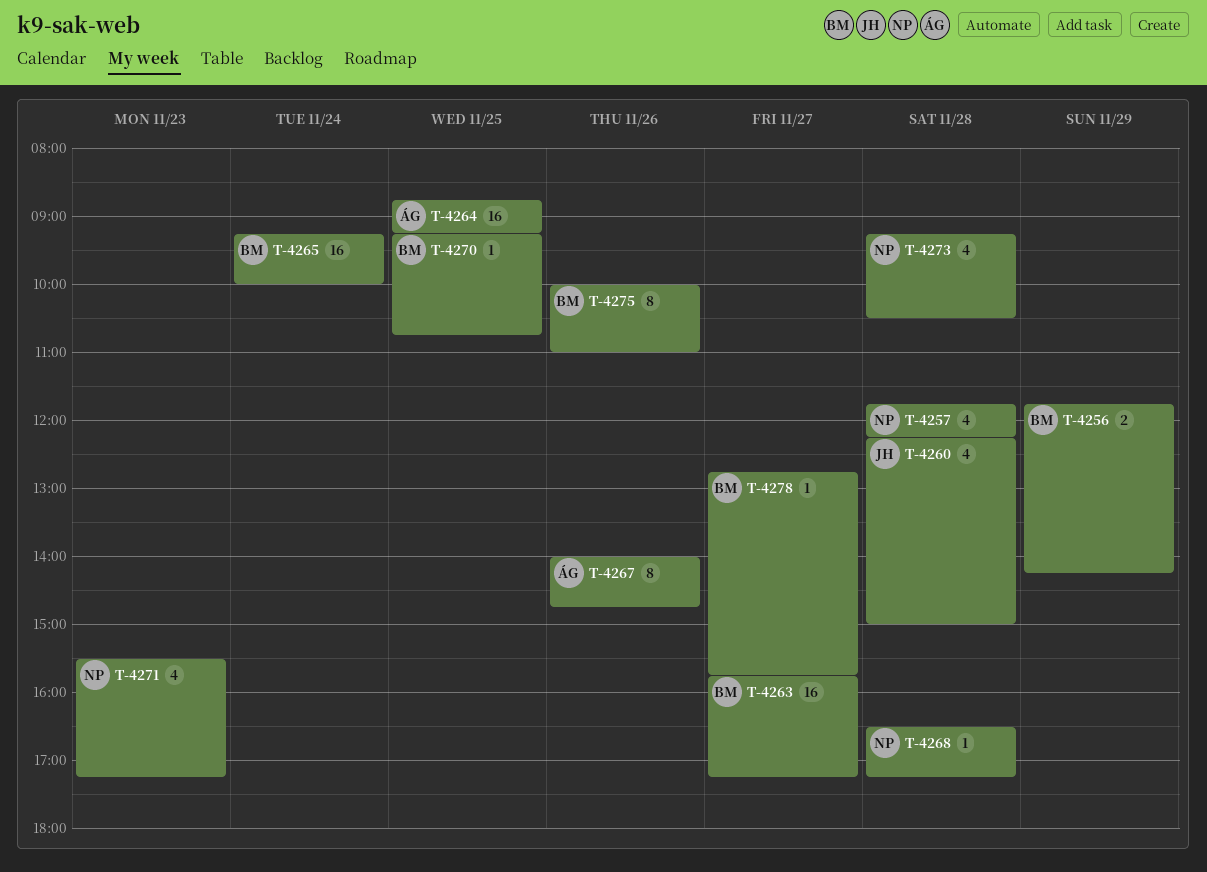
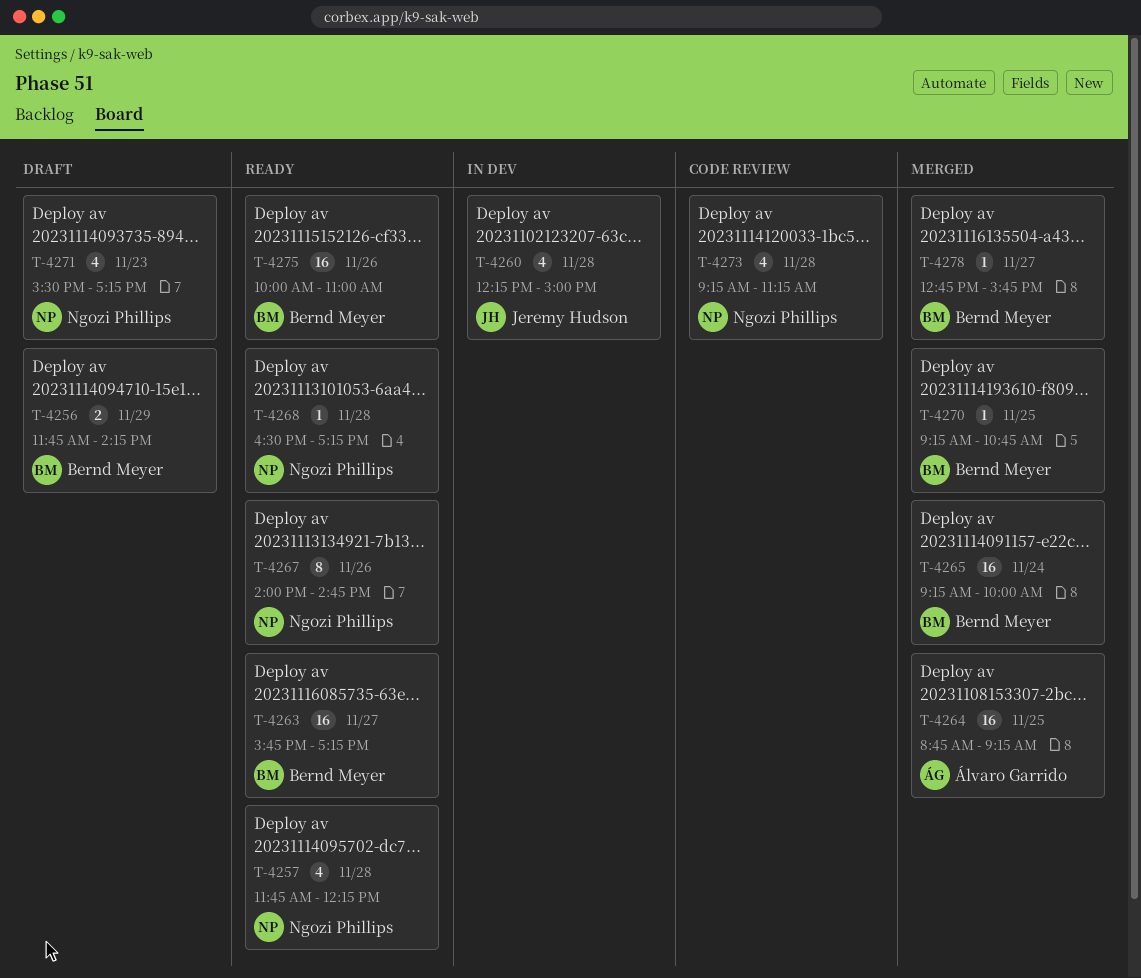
T-4267, owner: Álvaro Garrido -> Ngozi Phillips
T-4273, ends: 10:30 -> 11:15
T-4275, estimate: 8 -> 16

